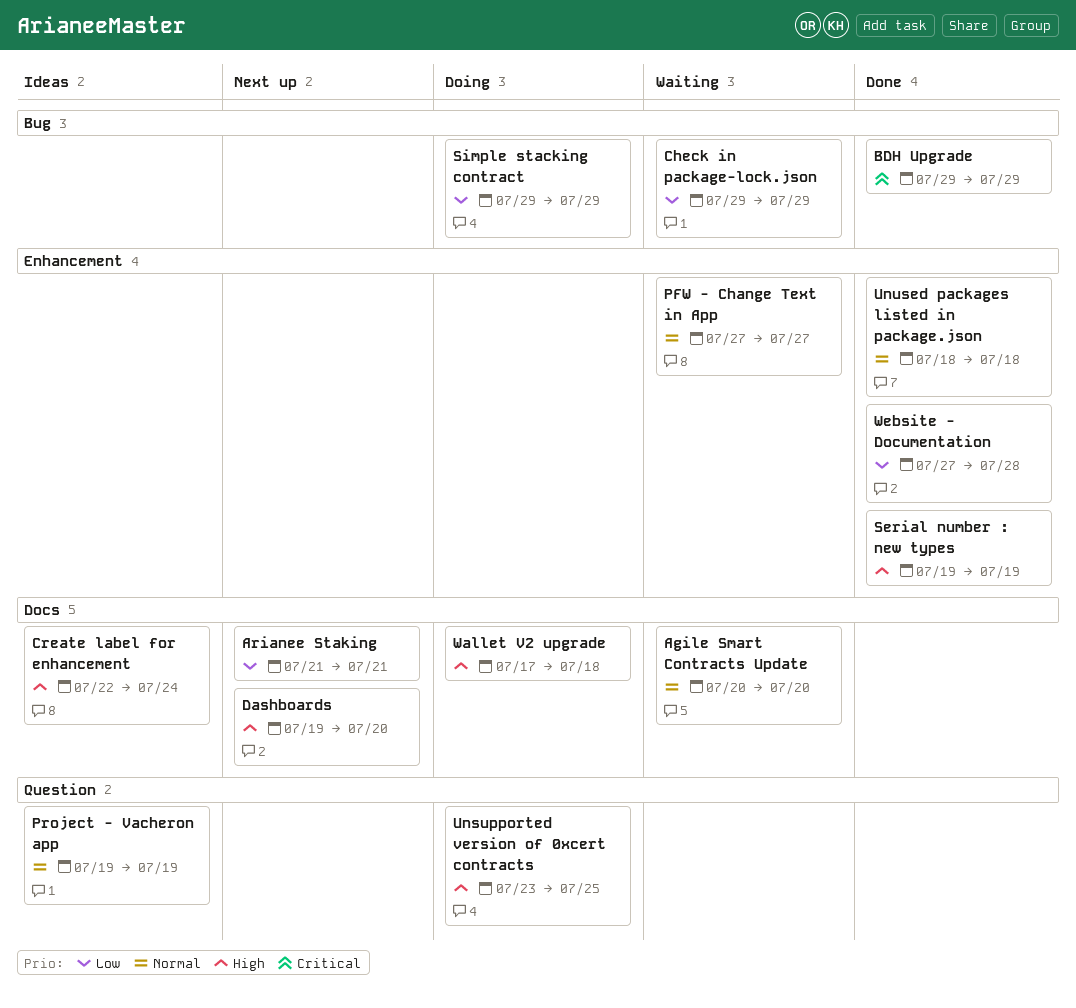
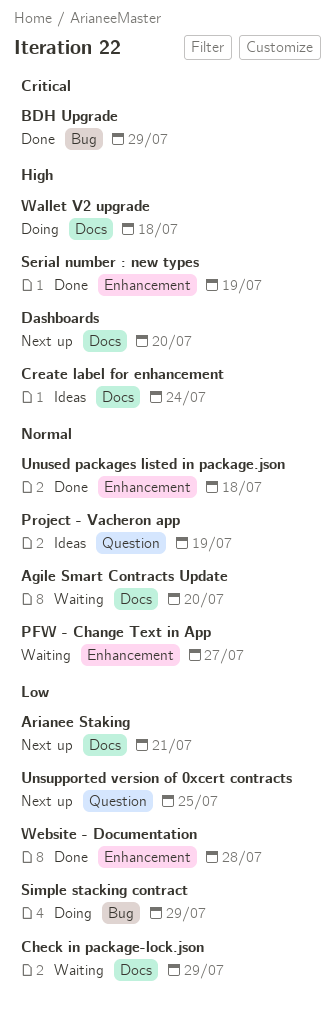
Check in package-lock.json, label: Bug -> Docs
Unsupported version of 0xcert contracts, status: Doing -> Next up
Unsupported version of 0xcert contracts, priority: High -> Low

